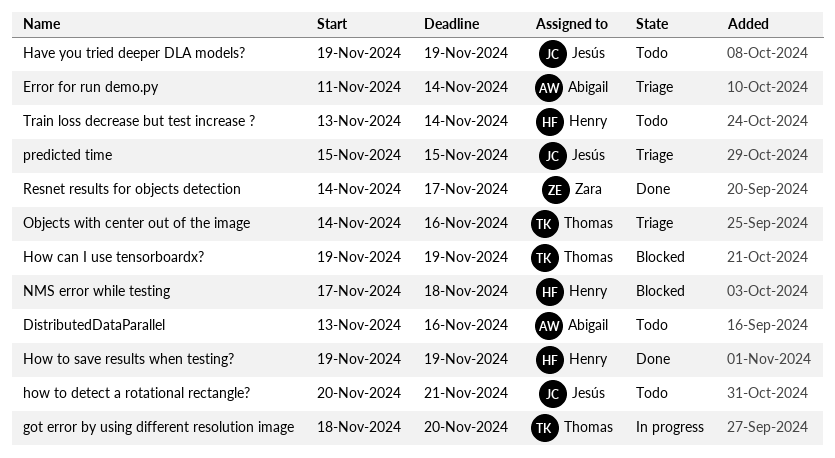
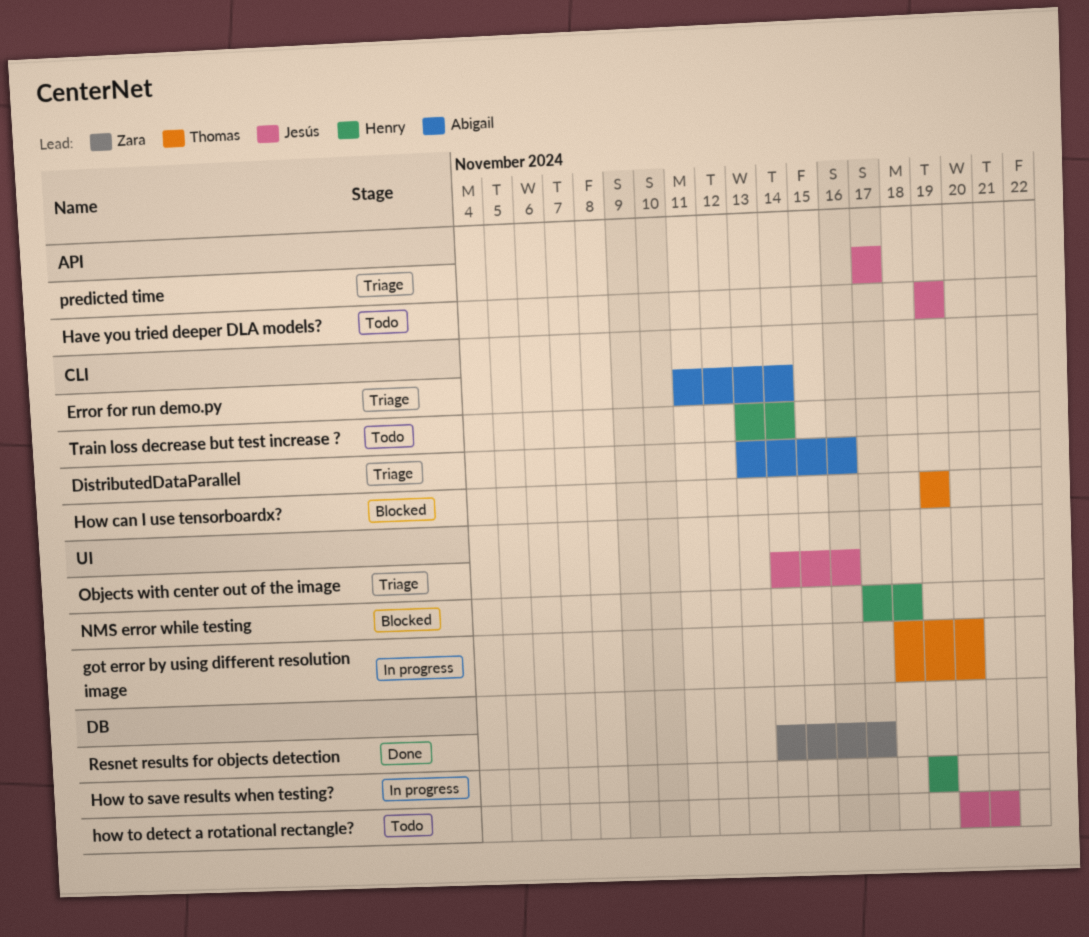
DistributedDataParallel, status: Todo -> Triage
How to save results when testing?, status: Done -> In progress
Objects with center out of the image, owner: Thomas -> Jesús
predicted time, start: Nov 15 -> Nov 17
predicted time, due: Nov 15 -> Nov 17

